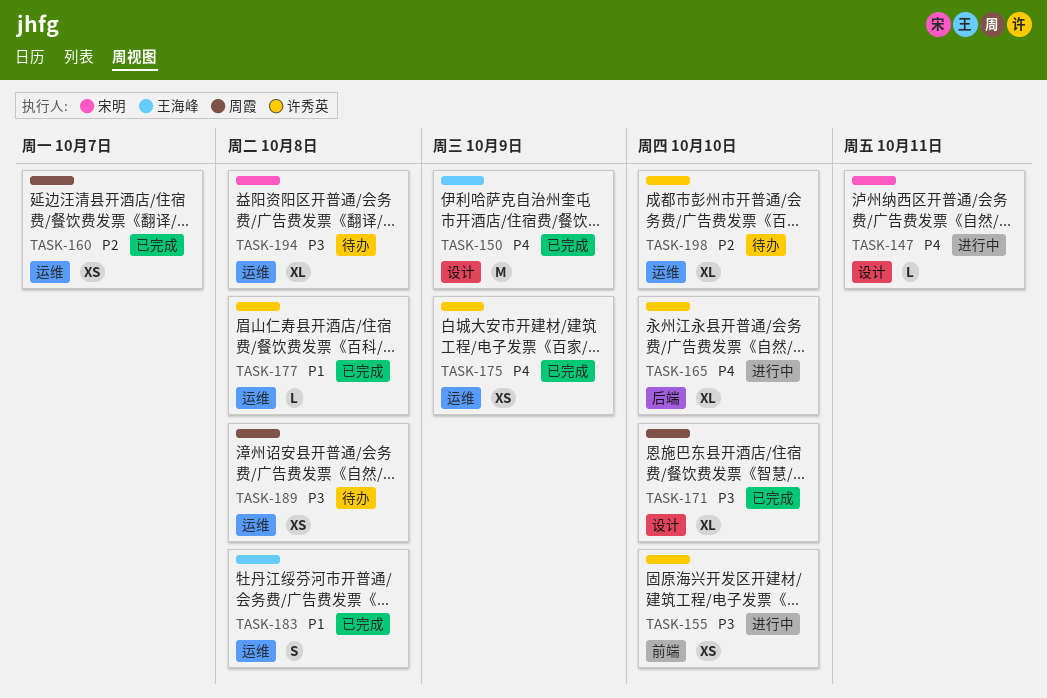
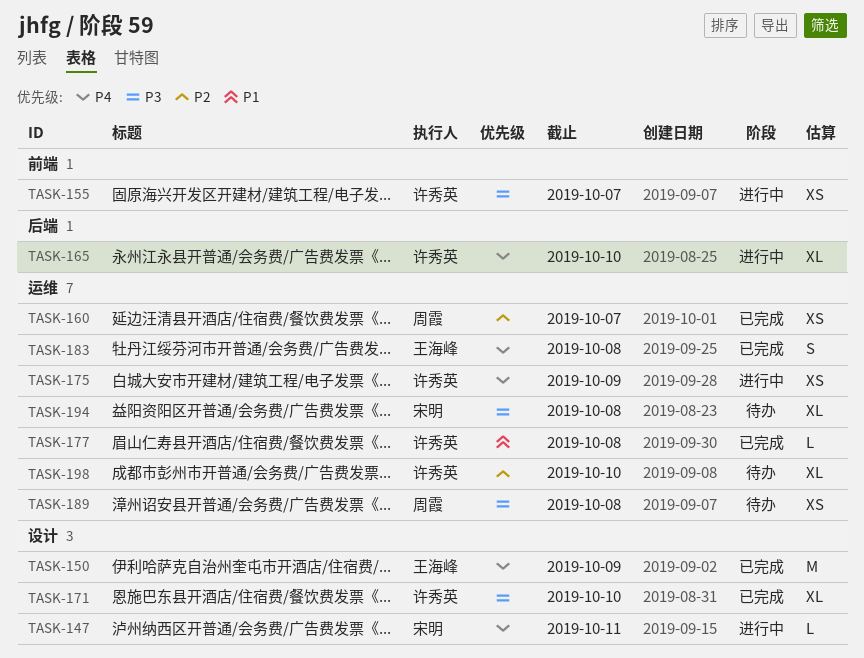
TASK-155, due: Oct 10 -> Oct 7
TASK-171, owner: 周霞 -> 许秀英
TASK-175, status: 已完成 -> 进行中
TASK-183, priority: P1 -> P4

